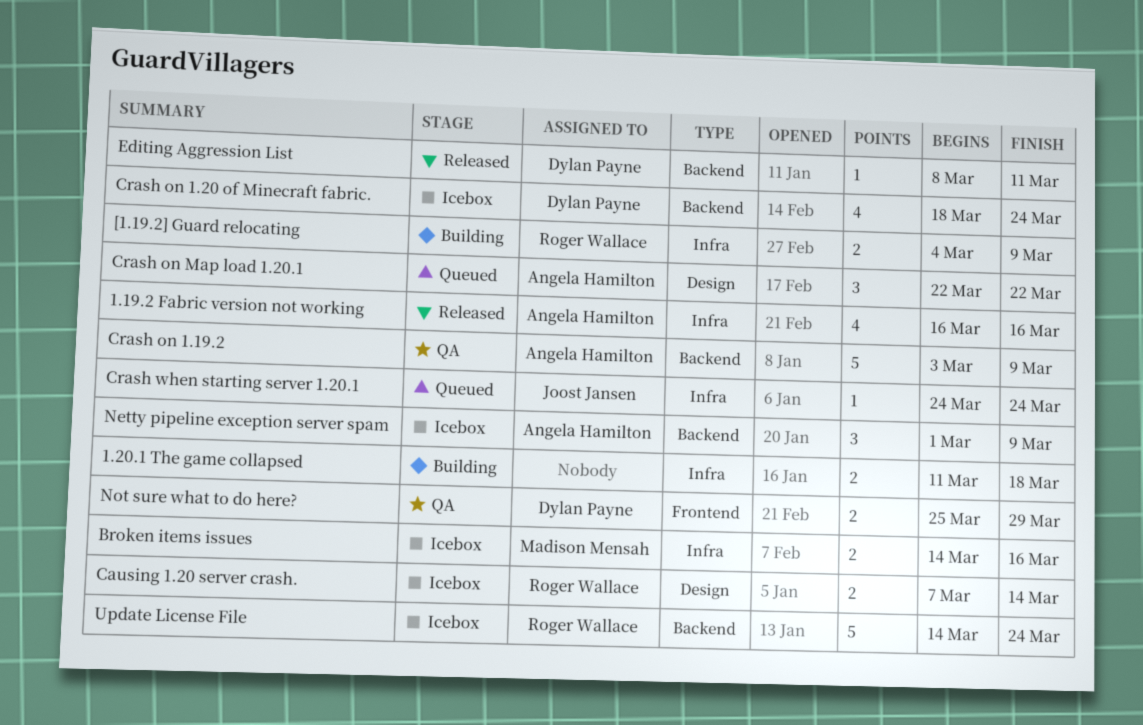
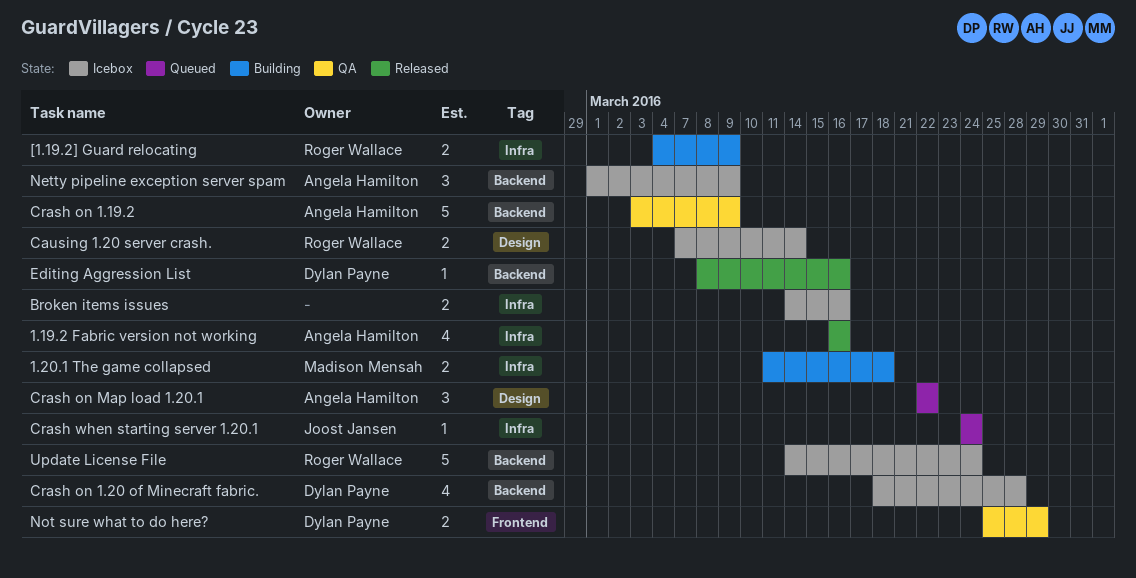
1.20.1 The game collapsed, owner: none -> Madison Mensah
Broken items issues, owner: Madison Mensah -> none
Editing Aggression List, due: Mar 11 -> Mar 16
Сrash on 1.20 of Minecraft fabric., due: Mar 24 -> Mar 28

